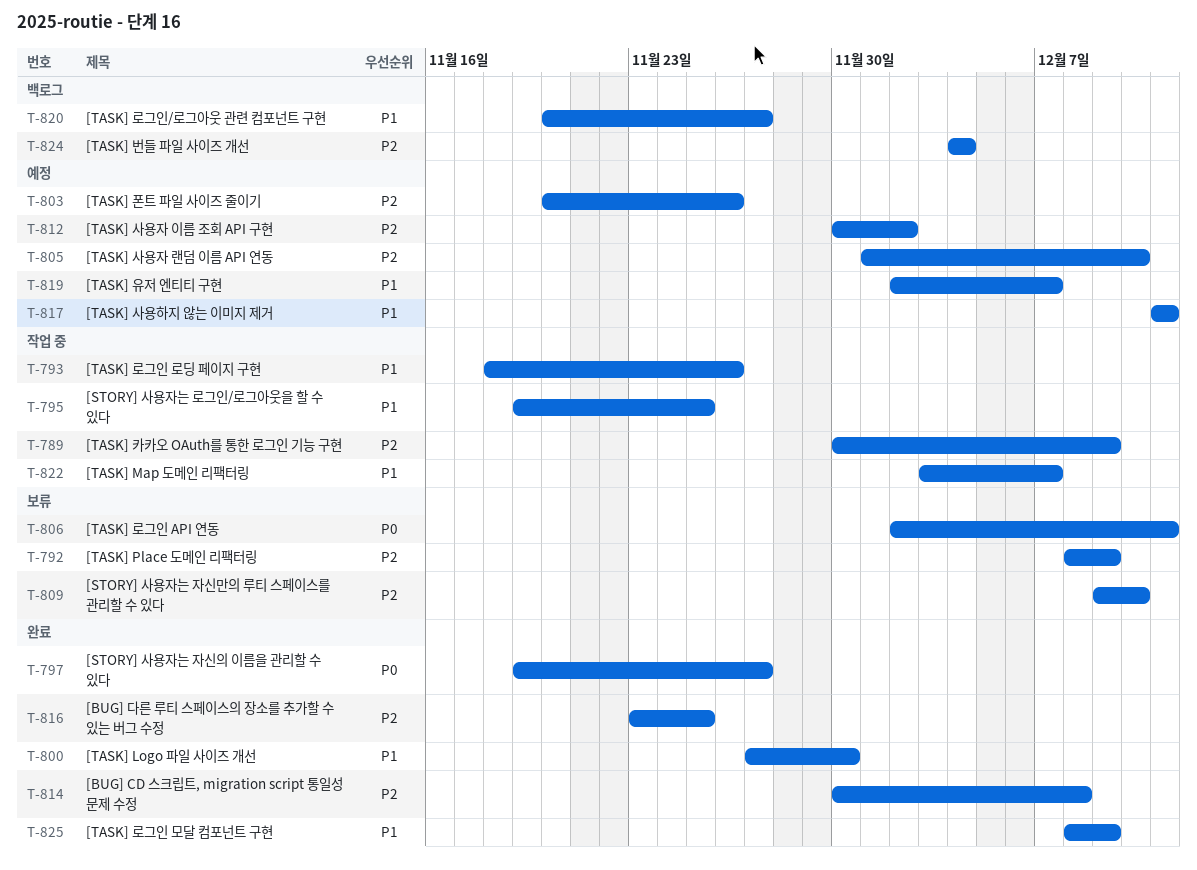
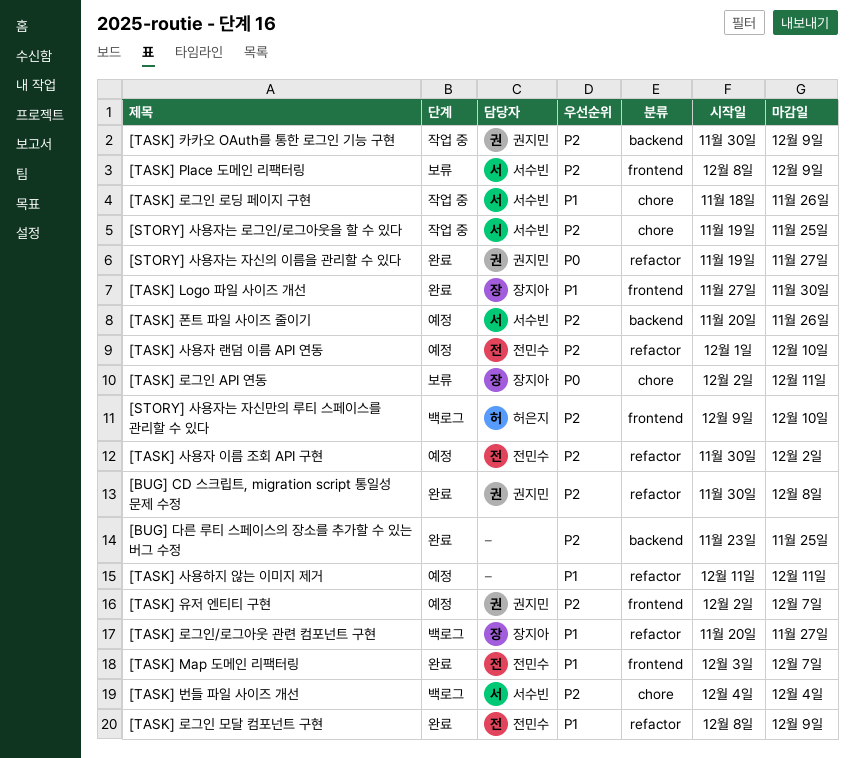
[STORY] 사용자는 로그인/로그아웃을 할 수 있다, priority: P1 -> P2
[STORY] 사용자는 자신만의 루티 스페이스를 관리할 수 있다, status: 보류 -> 백로그
[TASK] Map 도메인 리팩터링, status: 작업 중 -> 완료
[TASK] 유저 엔티티 구현, priority: P1 -> P2

